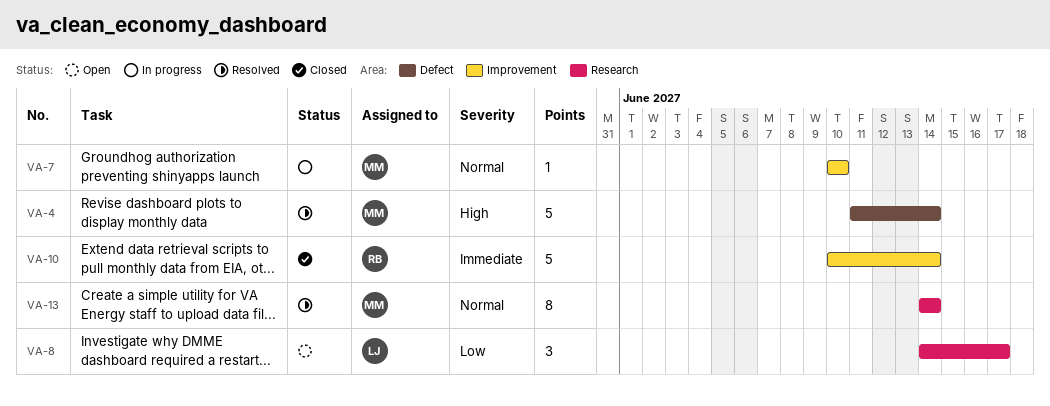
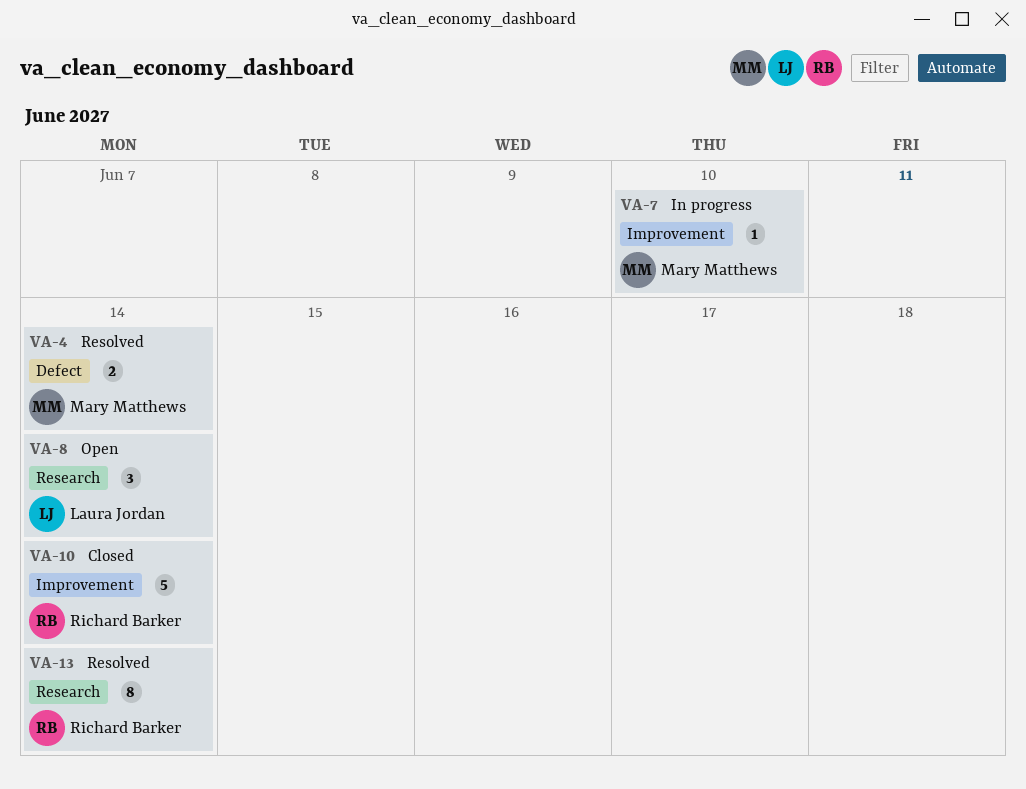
VA-4, estimate: 5 -> 2
VA-8, due: Jun 17 -> Jun 14
VA-13, owner: Mary Matthews -> Richard Barker

